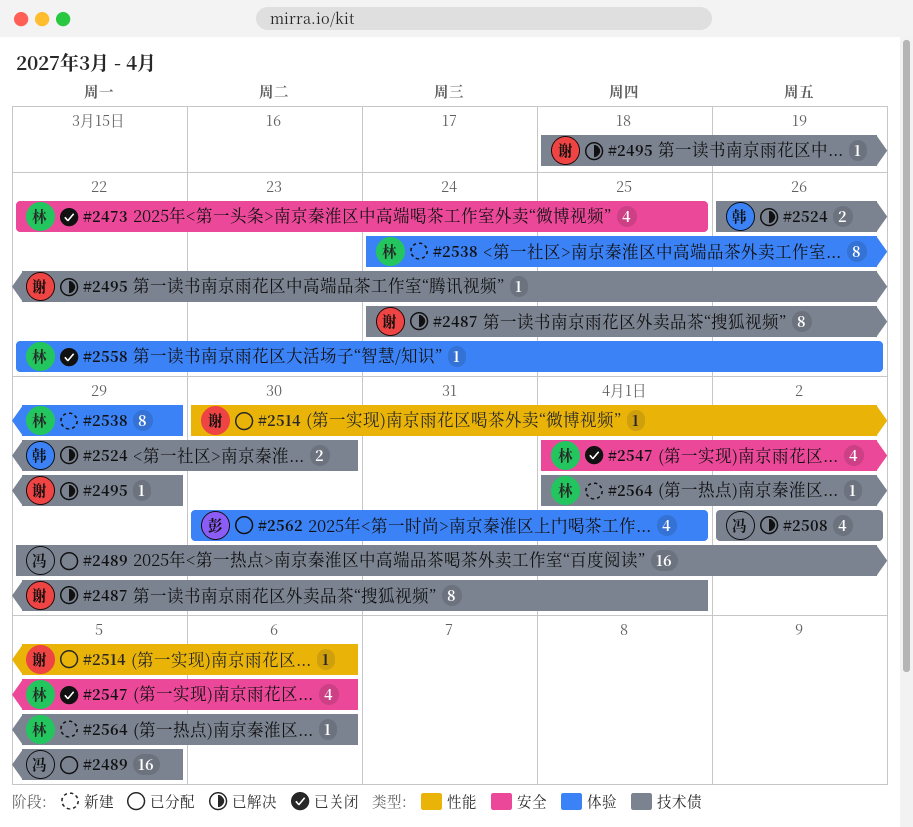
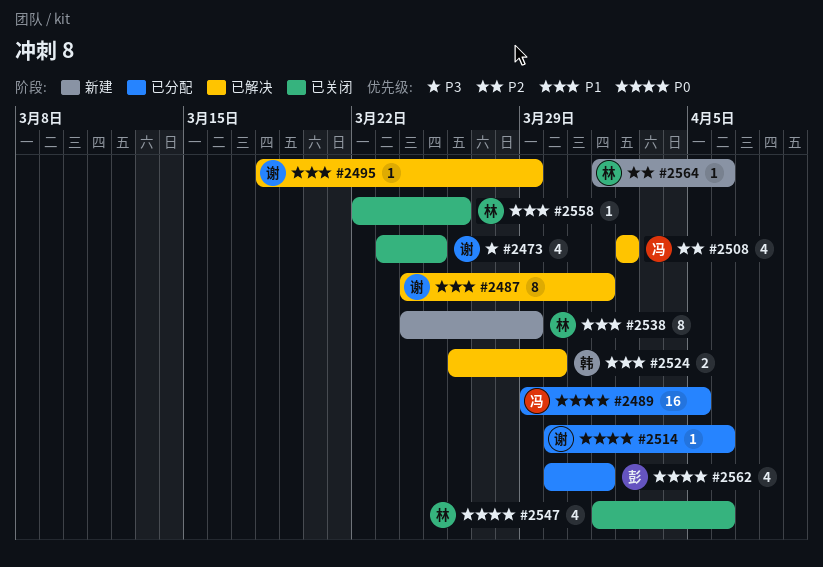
#2473, owner: 林 -> 谢
#2473, start: Mar 22 -> Mar 23

